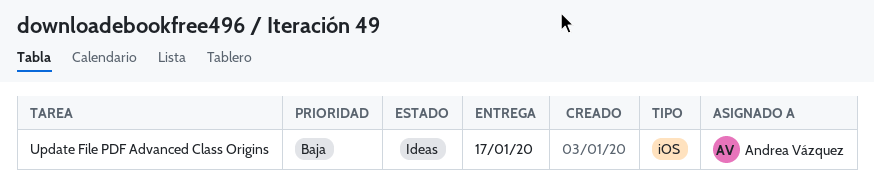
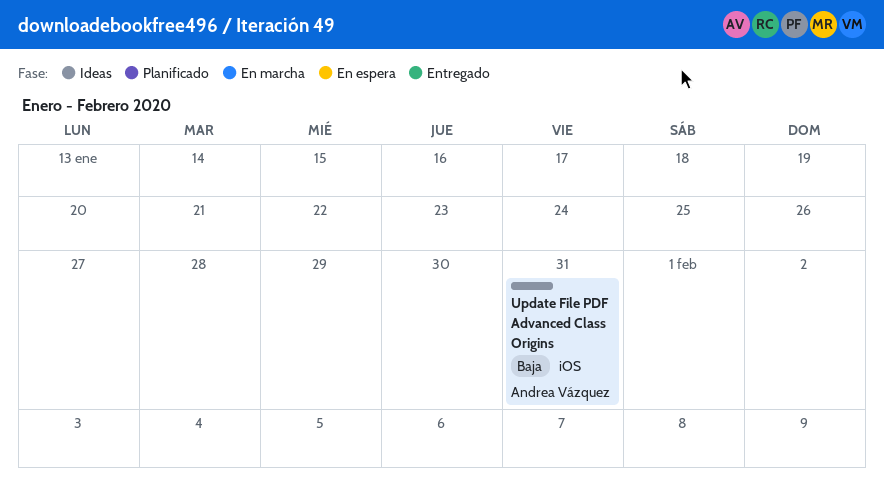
Update File PDF Advanced Class Origins, due: Jan 17 -> Jan 31

